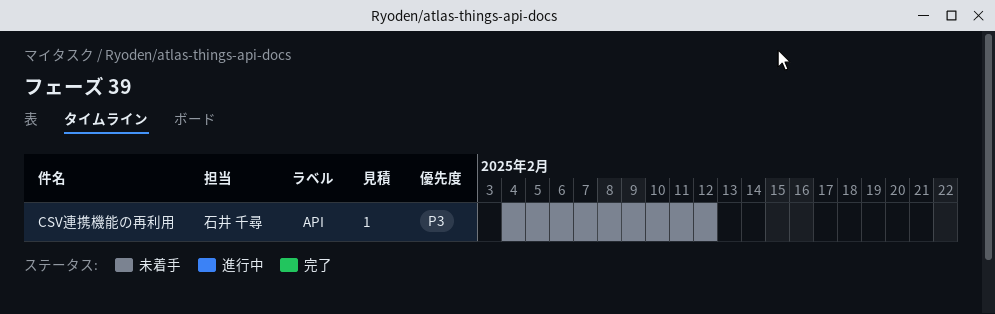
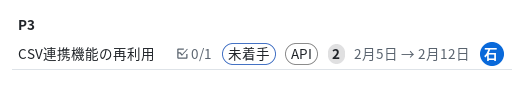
CSV連携機能の再利用, estimate: 1 -> 2
CSV連携機能の再利用, start: Feb 4 -> Feb 5

